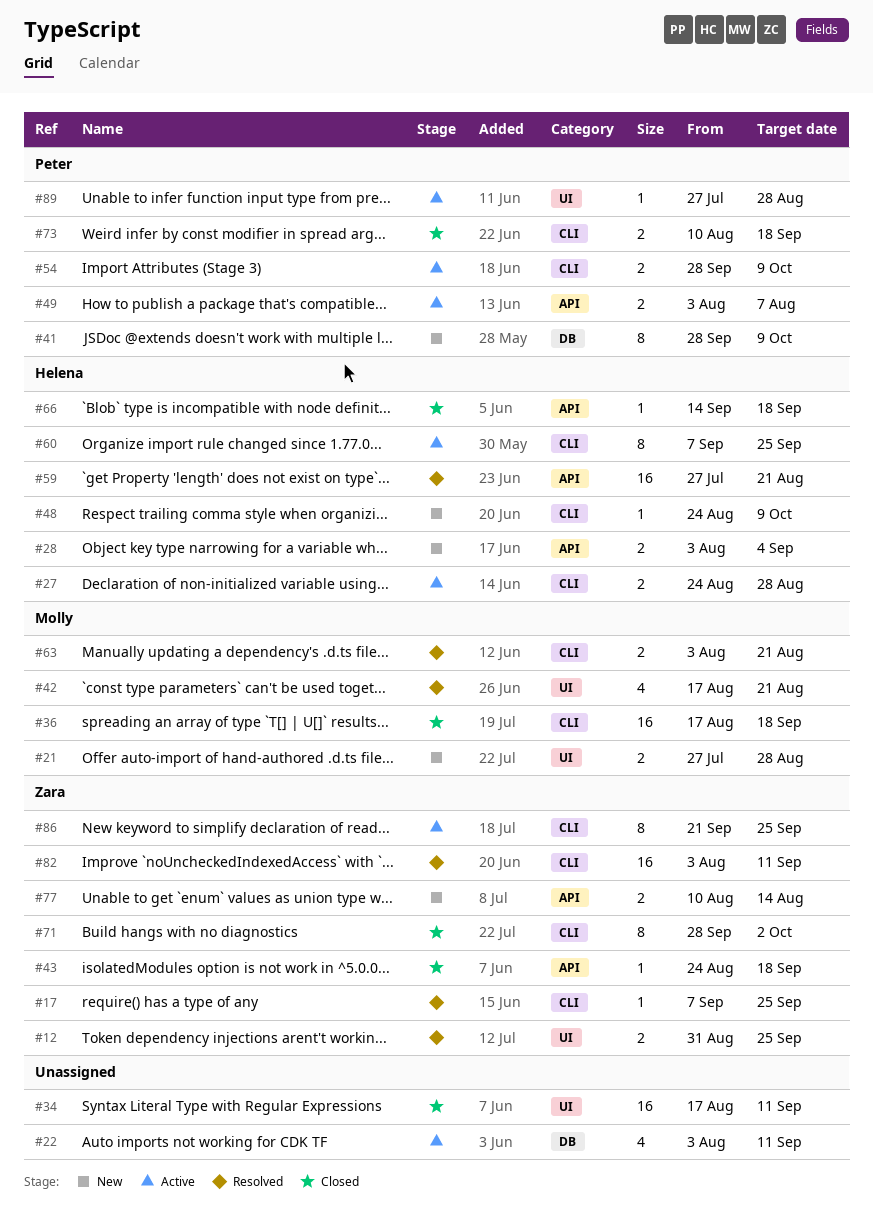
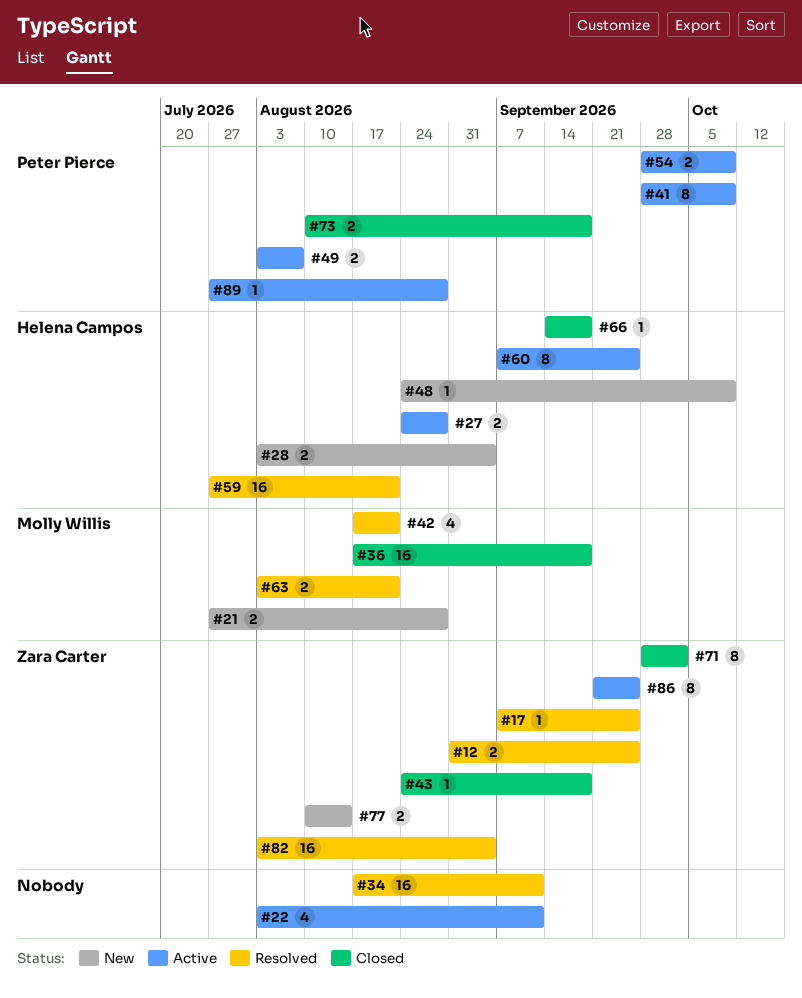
#34, status: Closed -> Resolved
#41, status: New -> Active
#82, due: Sep 11 -> Sep 4

